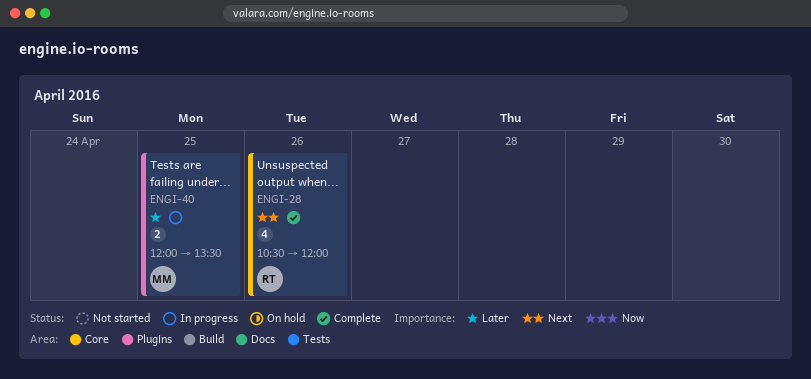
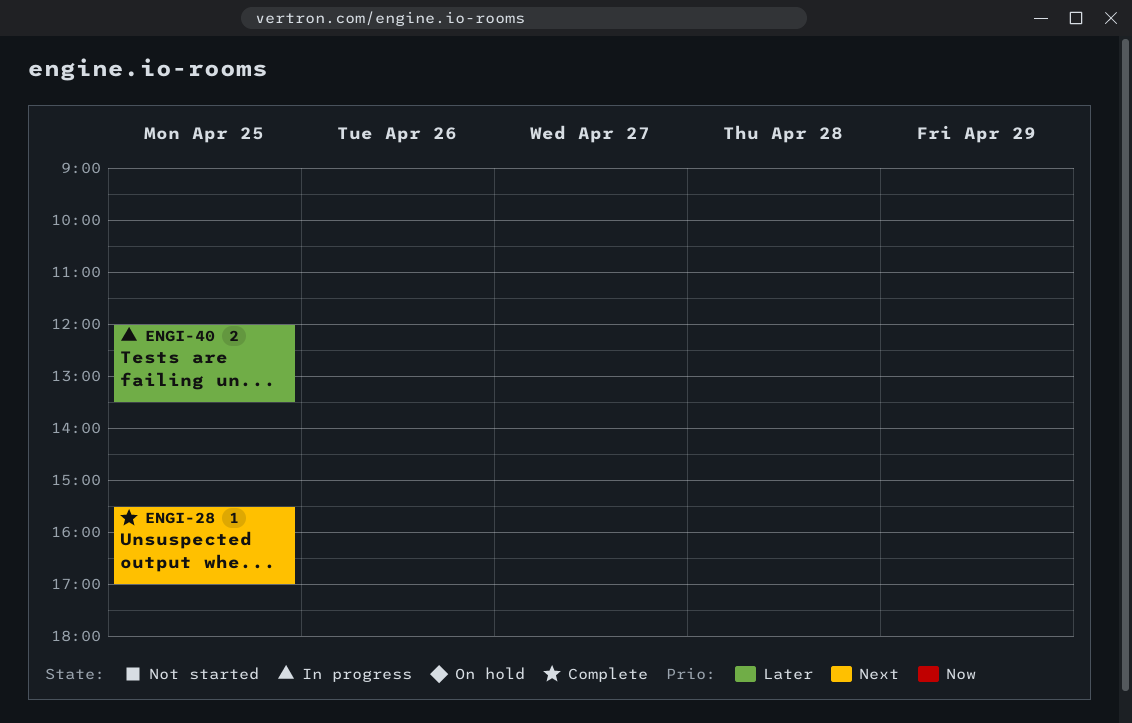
ENGI-28, estimate: 4 -> 1
ENGI-28, day: Apr 26 -> Apr 25
ENGI-28, begins: 10:30 -> 15:30
ENGI-28, ends: 12:00 -> 17:00

